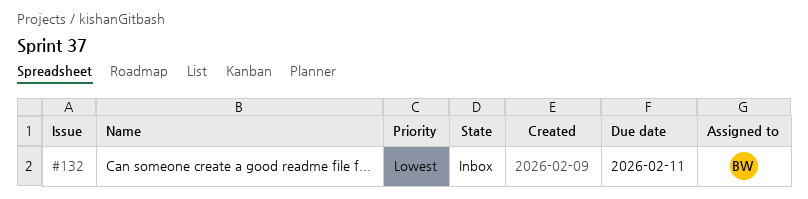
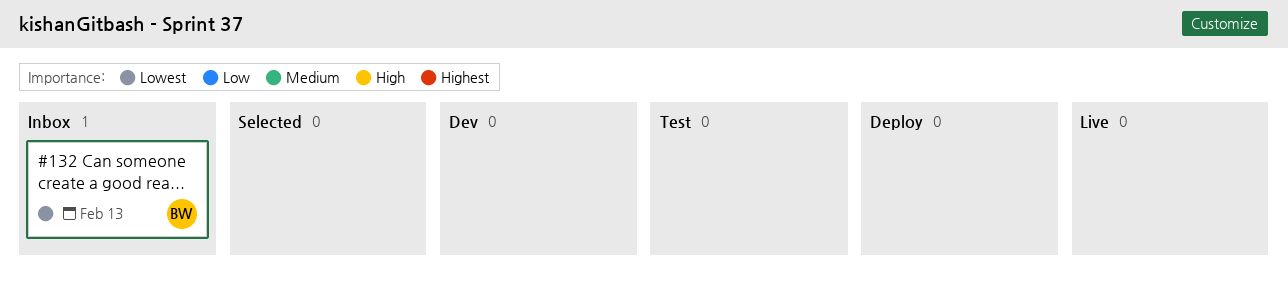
#132, due: Feb 11 -> Feb 13

